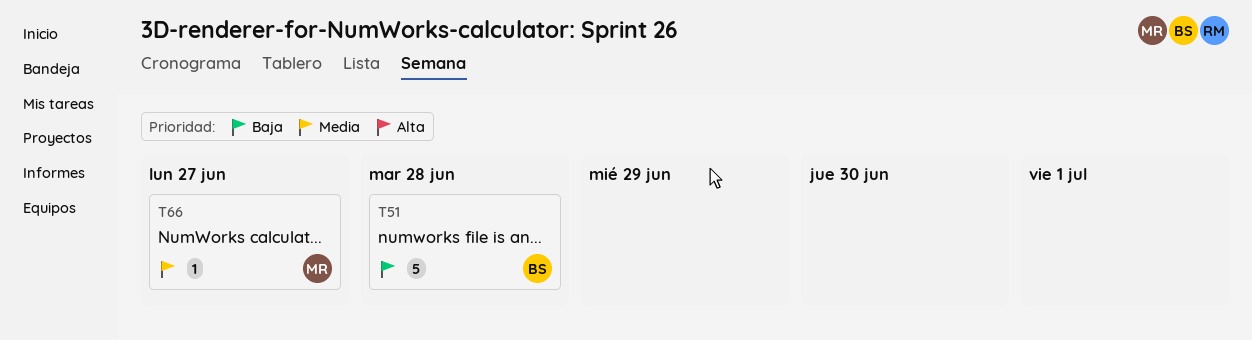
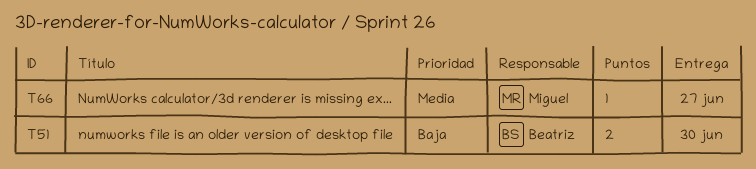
T51, estimate: 5 -> 2
T51, due: Jun 28 -> Jun 30

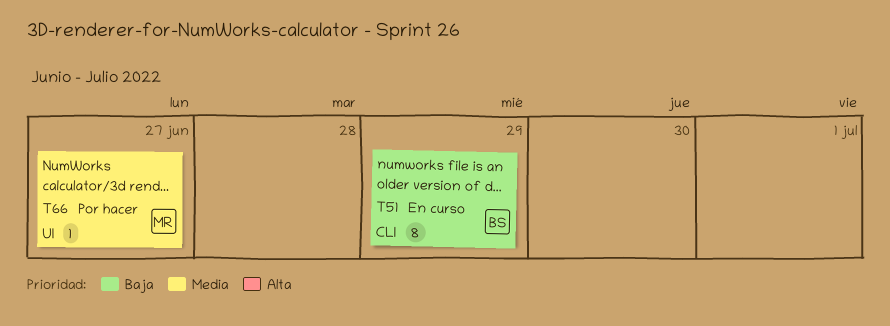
T51, estimate: 2 -> 8
T51, due: Jun 30 -> Jun 29

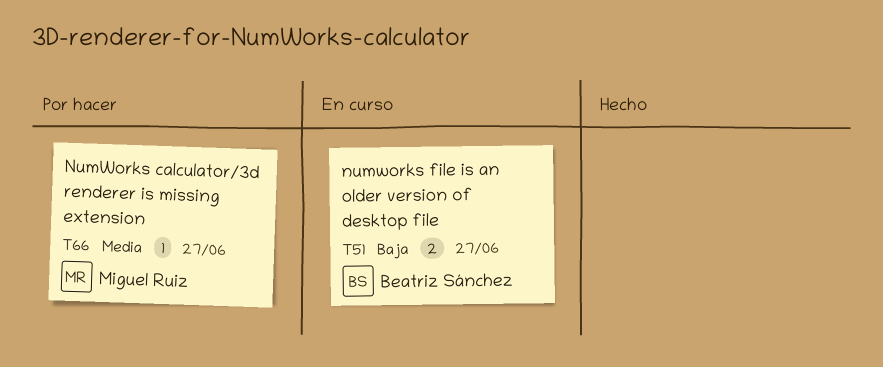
T51, estimate: 8 -> 2
T51, due: Jun 29 -> Jun 27

